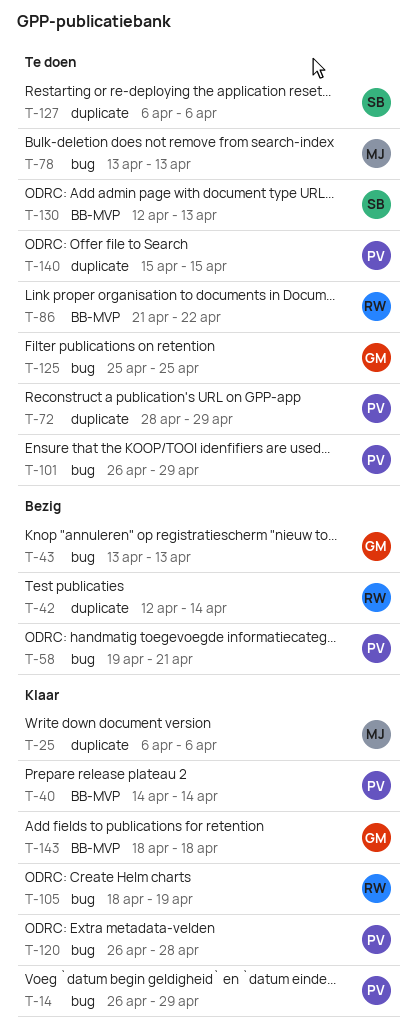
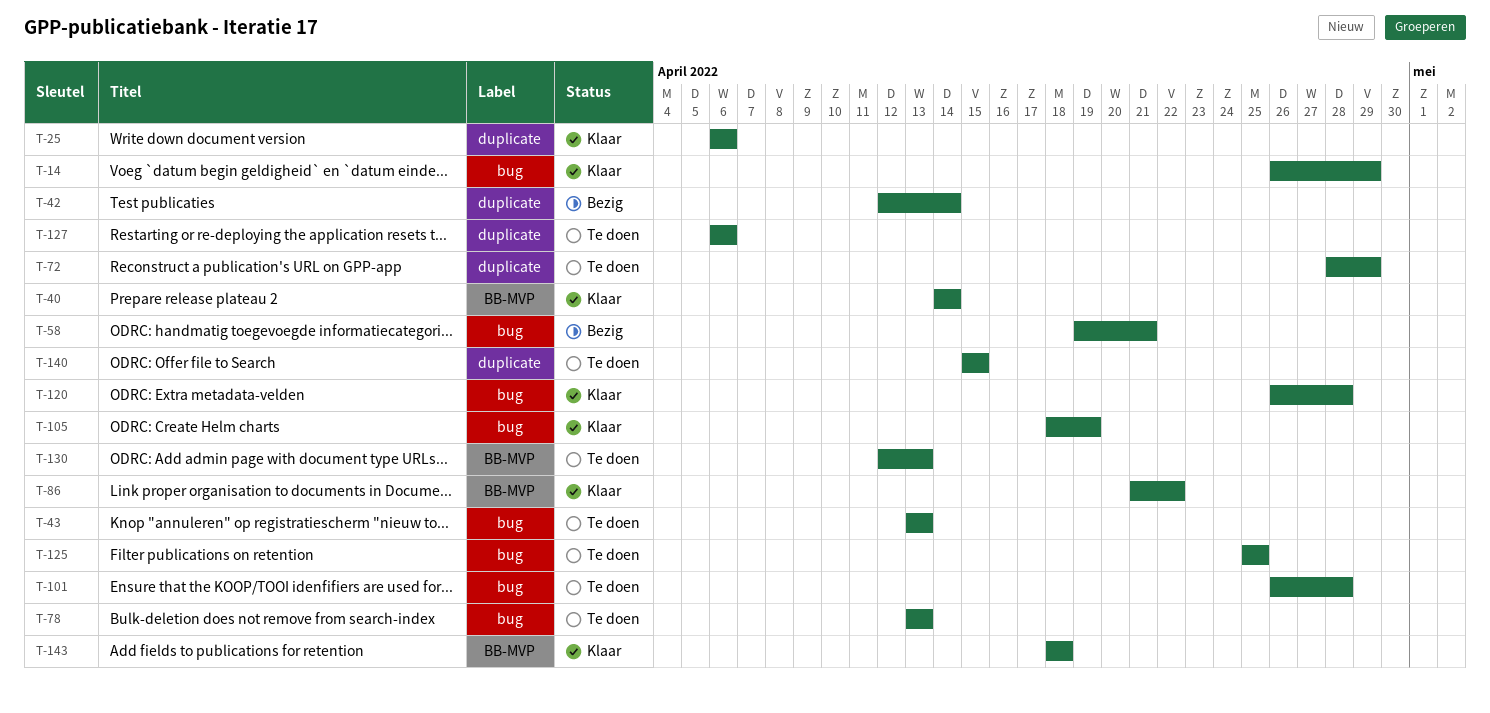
T-43, status: Bezig -> Te doen
T-86, status: Te doen -> Klaar
T-101, due: Apr 29 -> Apr 28

